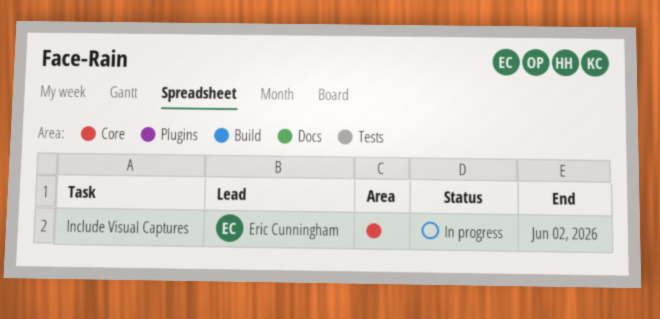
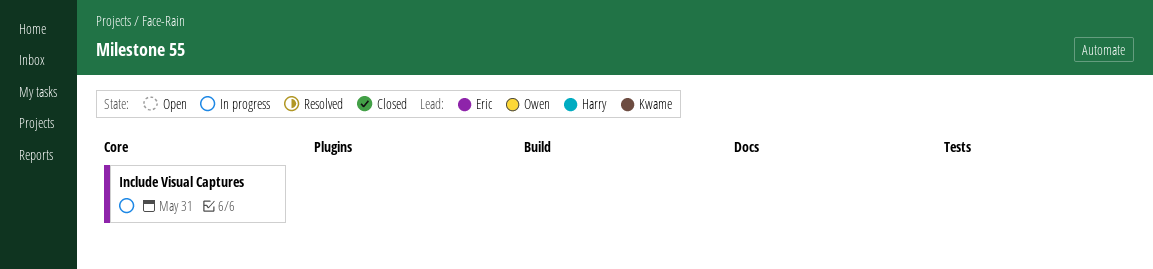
Include Visual Captures, due: Jun 2 -> May 31

